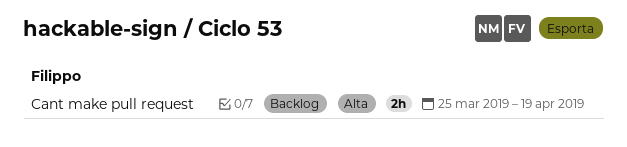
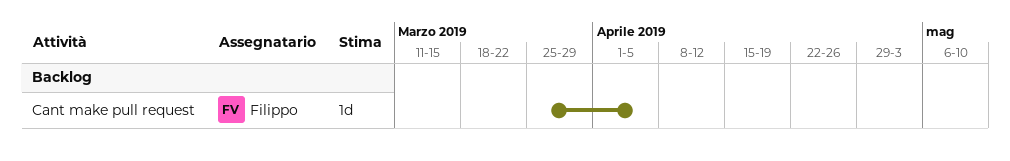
Cant make pull request, estimate: 2h -> 1d
Cant make pull request, due: Apr 19 -> Apr 5

